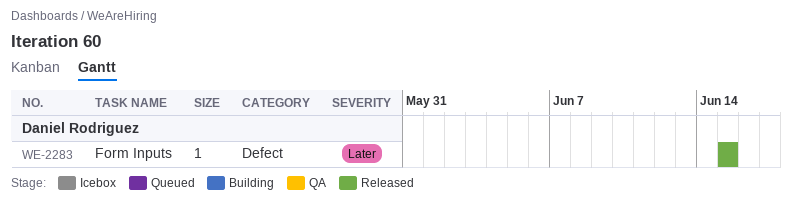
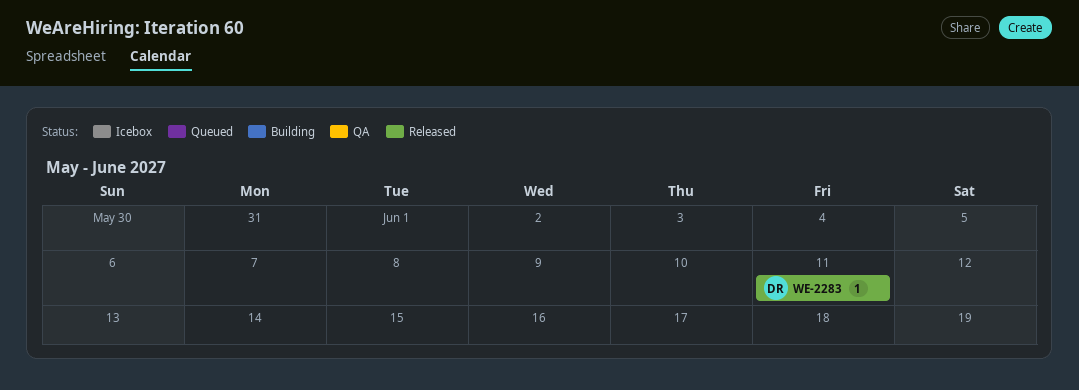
WE-2283, start: Jun 15 -> Jun 11
WE-2283, due: Jun 15 -> Jun 11

